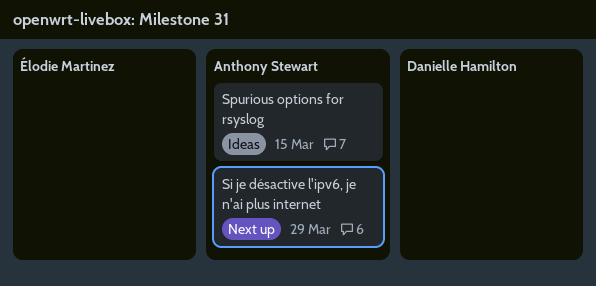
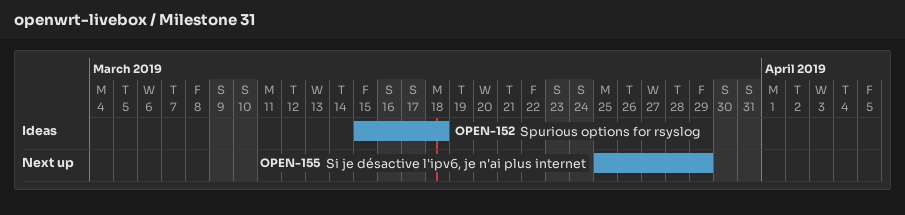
Spurious options for rsyslog, due: Mar 15 -> Mar 18

